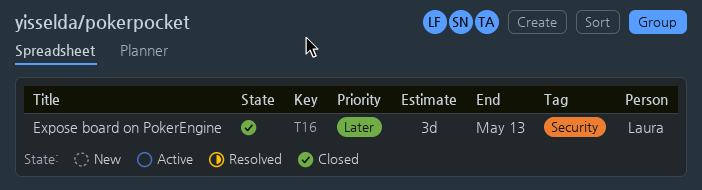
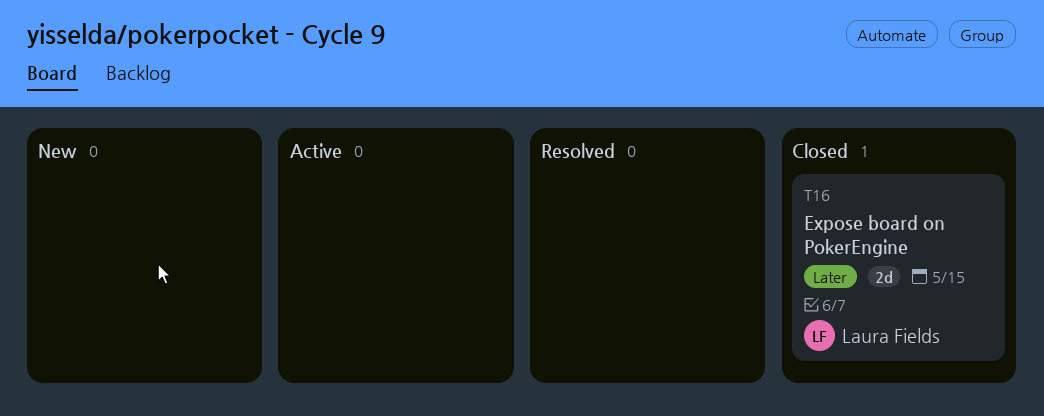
T16, estimate: 3d -> 2d
T16, due: May 13 -> May 15

